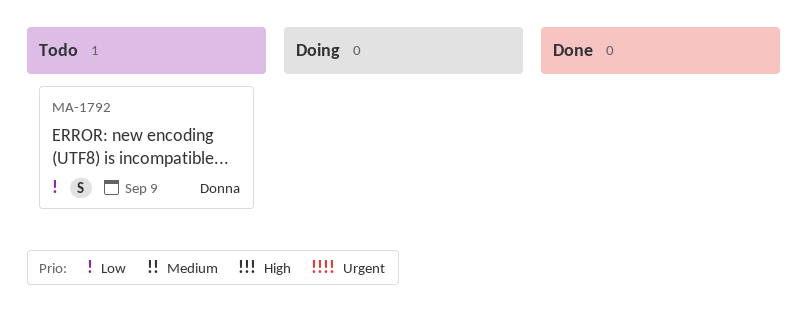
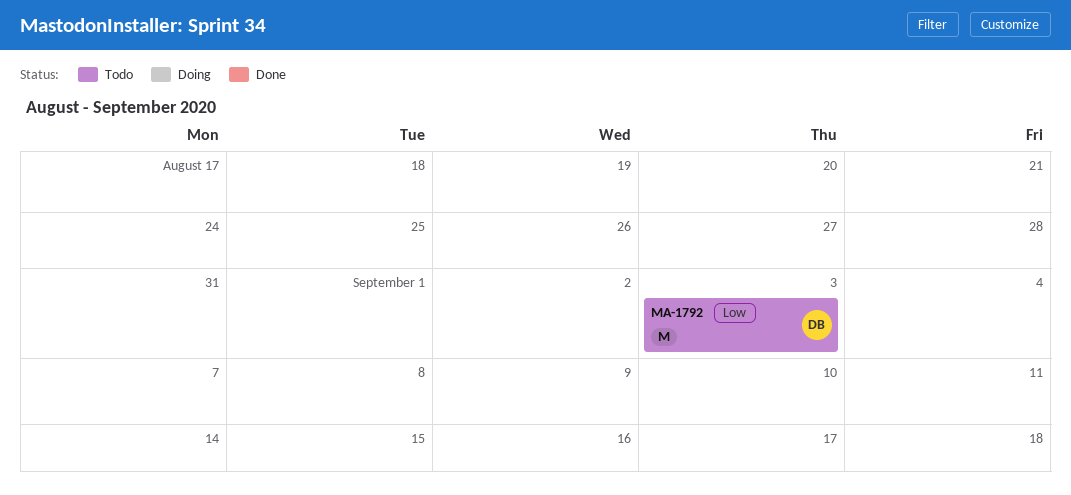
MA-1792, estimate: S -> M
MA-1792, due: Sep 9 -> Sep 3

